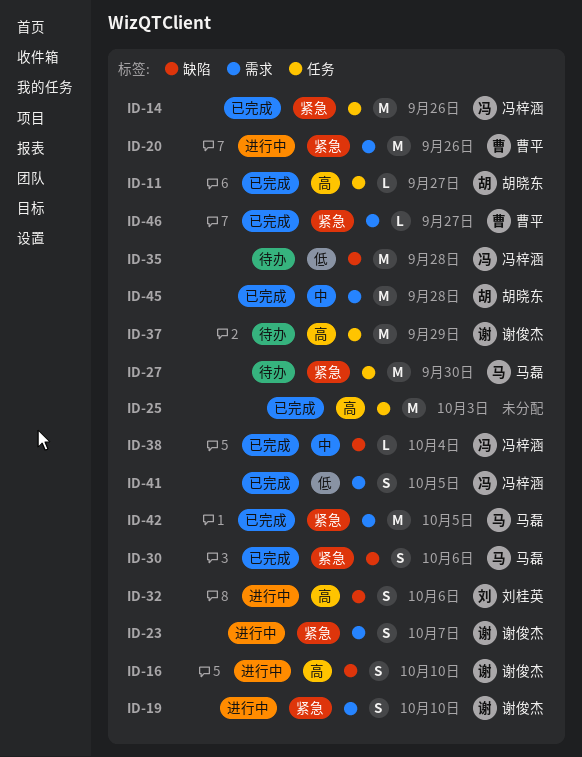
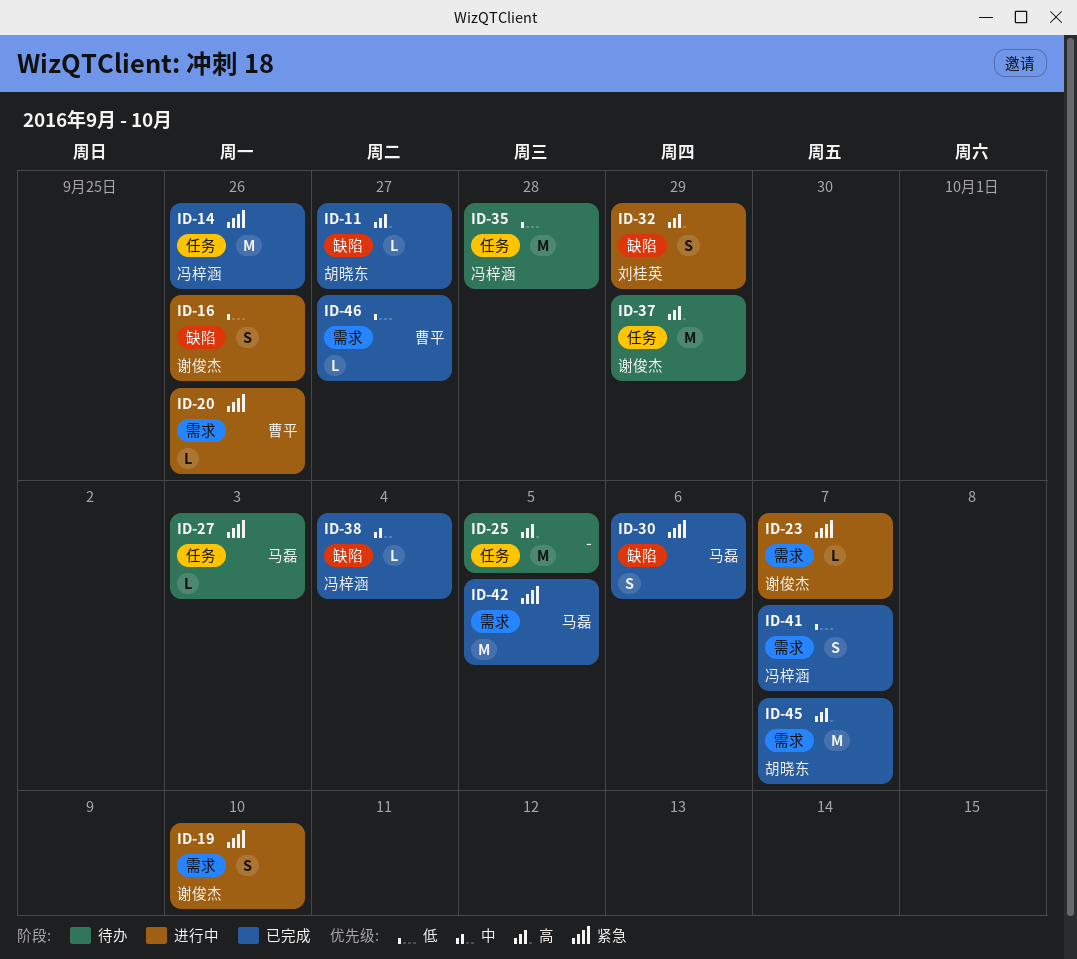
ID-11, label: 任务 -> 缺陷
ID-16, priority: 高 -> 低
ID-16, due: Oct 10 -> Sep 26
ID-20, estimate: M -> L
ID-23, estimate: S -> L
ID-25, status: 已完成 -> 待办
ID-25, due: Oct 3 -> Oct 5
ID-27, estimate: M -> L
ID-27, due: Sep 30 -> Oct 3
ID-32, due: Oct 6 -> Sep 29
ID-35, label: 缺陷 -> 任务
ID-41, due: Oct 5 -> Oct 7
ID-45, priority: 中 -> 高
ID-45, due: Sep 28 -> Oct 7
ID-46, priority: 紧急 -> 低

